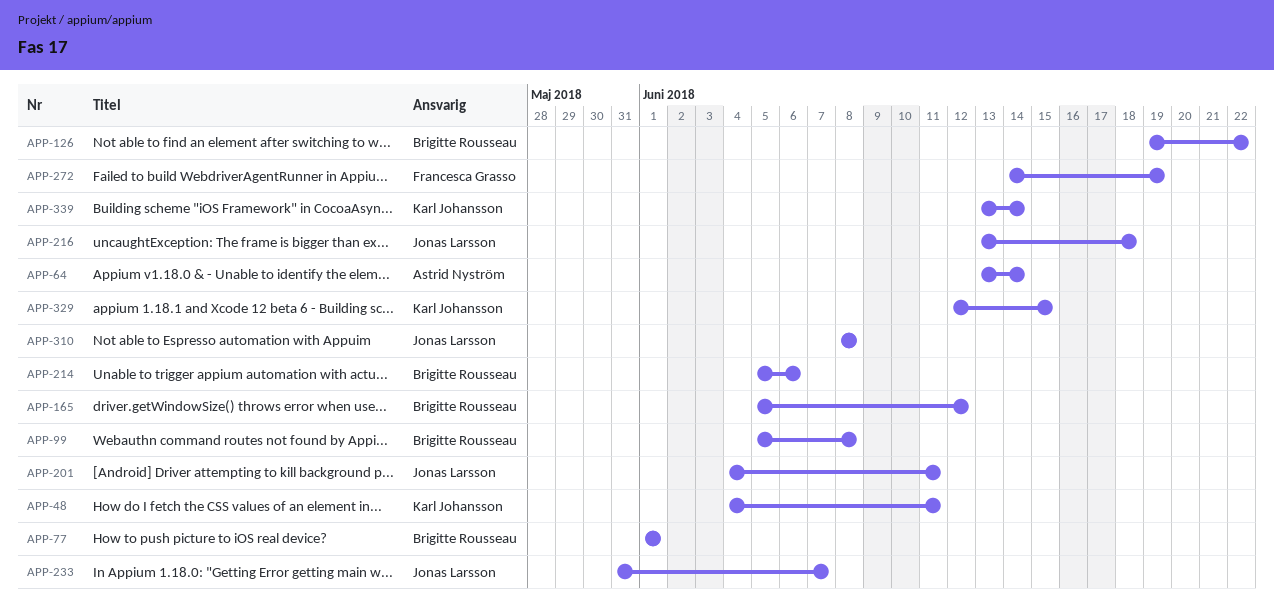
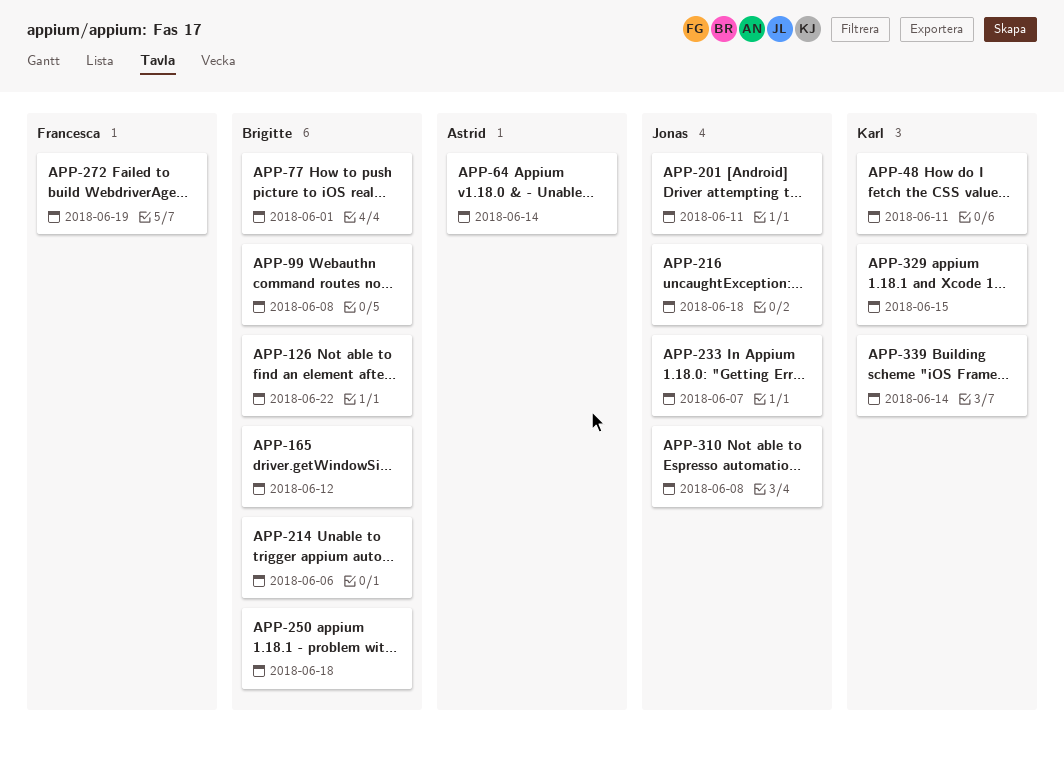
APP-250: none -> present

